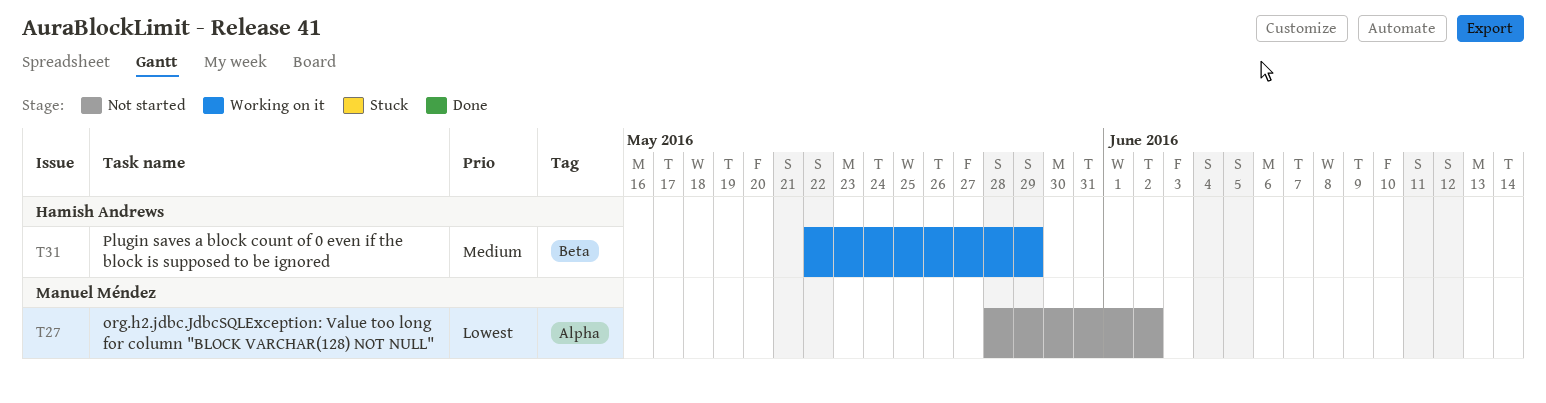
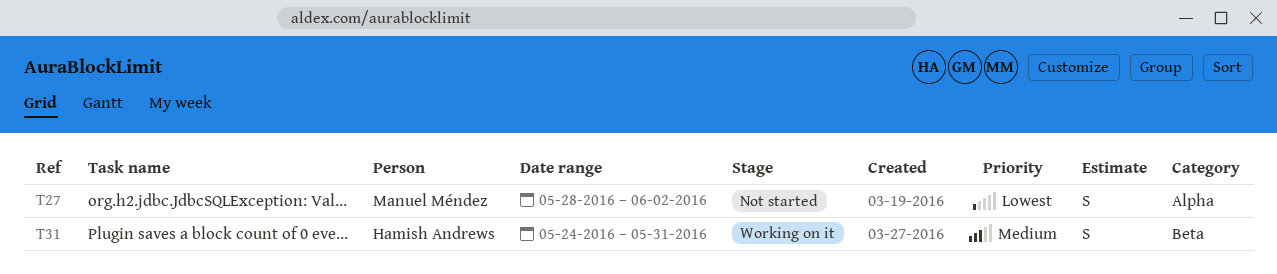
T31, start: May 22 -> May 24
T31, due: May 29 -> May 31

